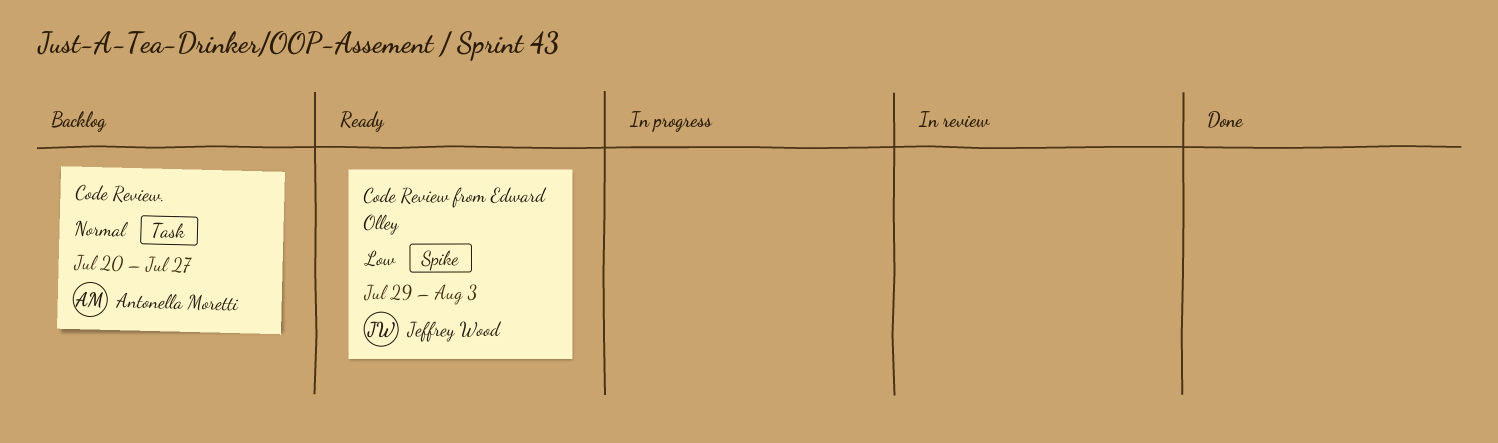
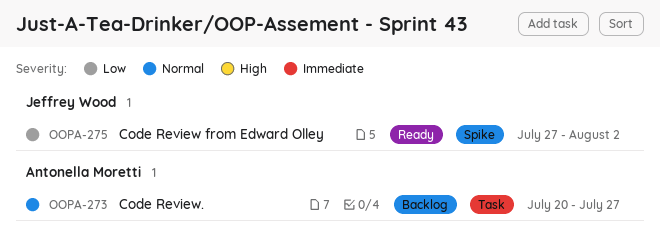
Code Review from Edward Olley, start: Jul 29 -> Jul 27
Code Review from Edward Olley, due: Aug 3 -> Aug 2

